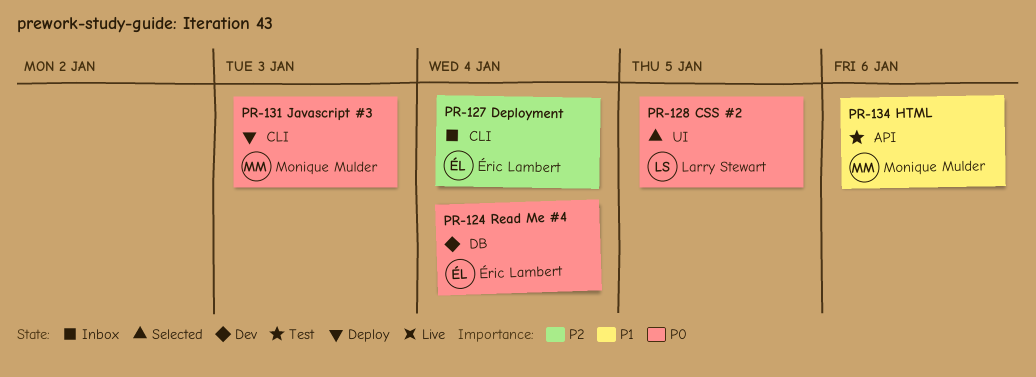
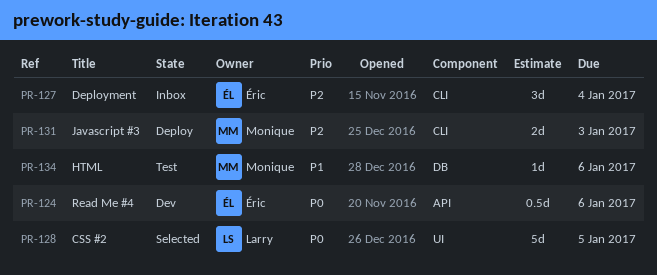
PR-124, label: DB -> API
PR-124, due: Jan 4 -> Jan 6
PR-131, priority: P0 -> P2
PR-134, label: API -> DB

